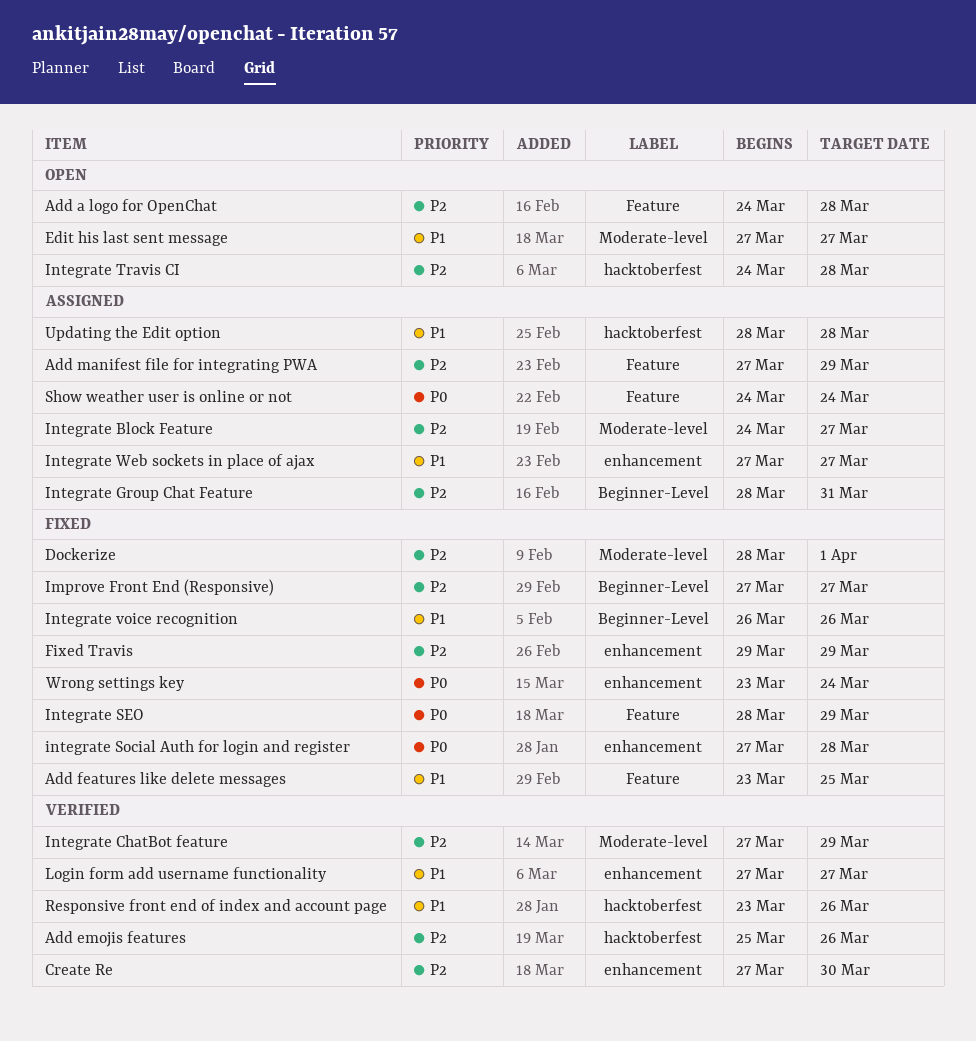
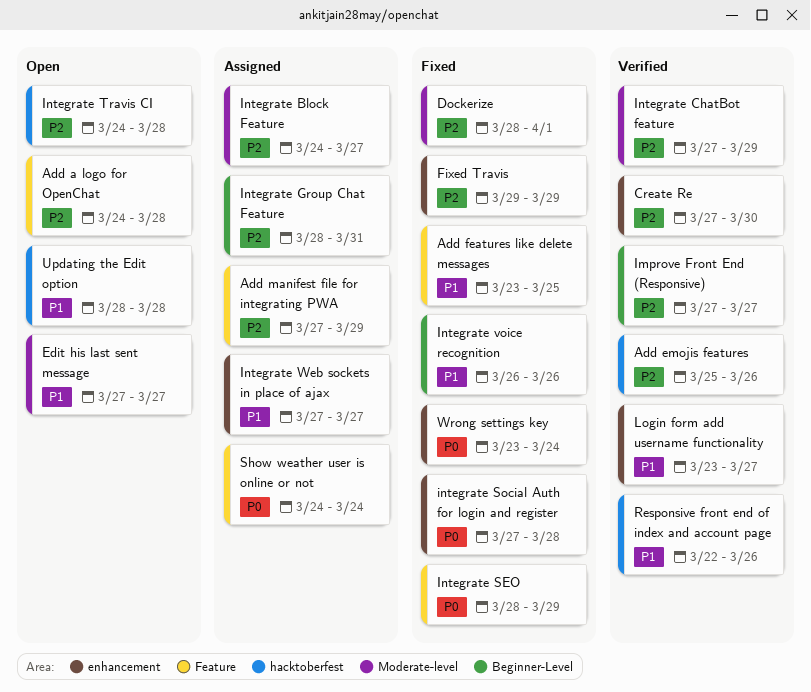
Improve Front End (Responsive), status: Fixed -> Verified
Login form add username functionality, start: Mar 27 -> Mar 23
Responsive front end of index and account page, start: Mar 23 -> Mar 22
Updating the Edit option, status: Assigned -> Open

